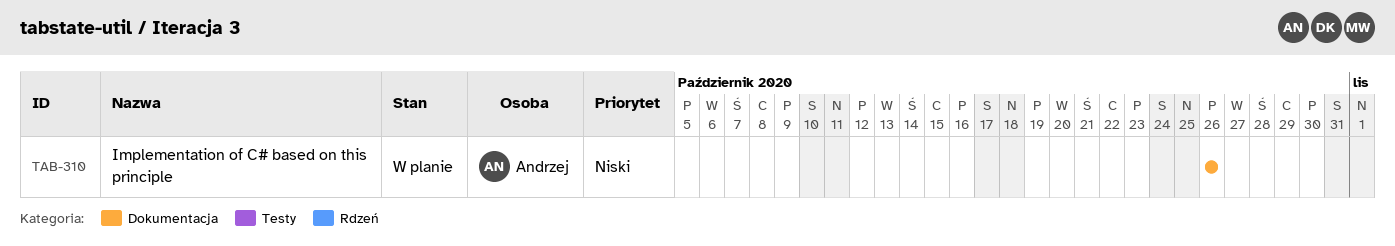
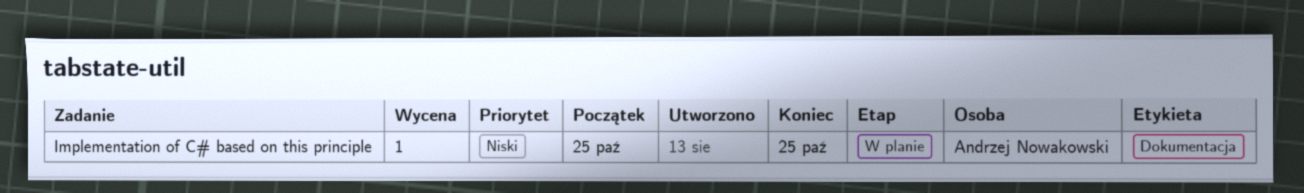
Implementation of C# based on this principle, start: Oct 26 -> Oct 25
Implementation of C# based on this principle, due: Oct 26 -> Oct 25

